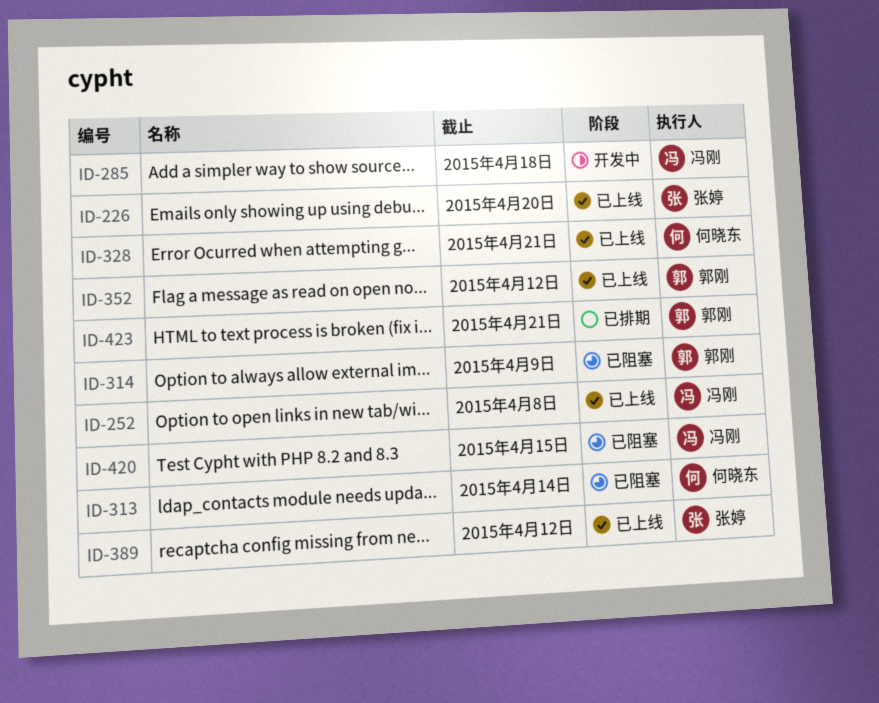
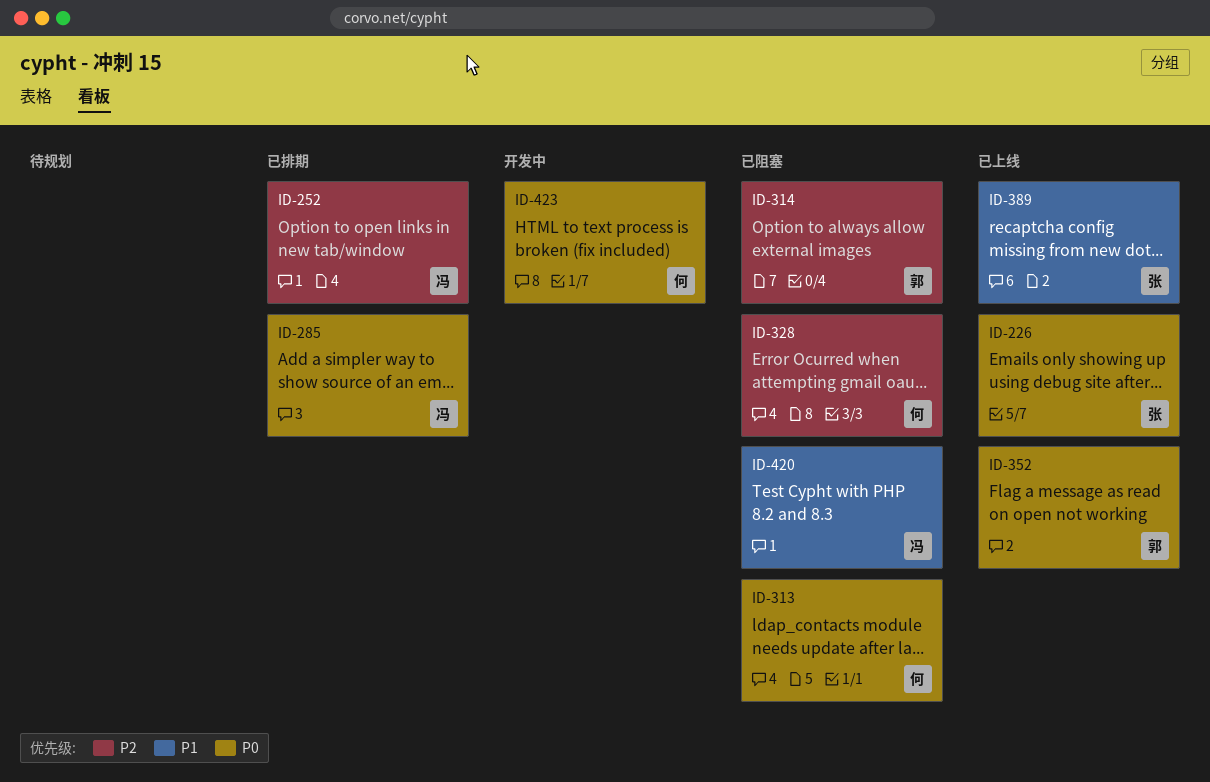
ID-252, status: 已上线 -> 已排期
ID-285, status: 开发中 -> 已排期
ID-328, status: 已上线 -> 已阻塞
ID-423, status: 已排期 -> 开发中
ID-423, owner: 郭刚 -> 何晓东

